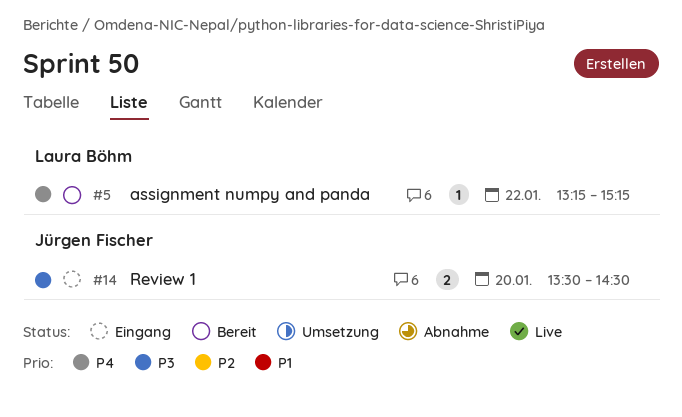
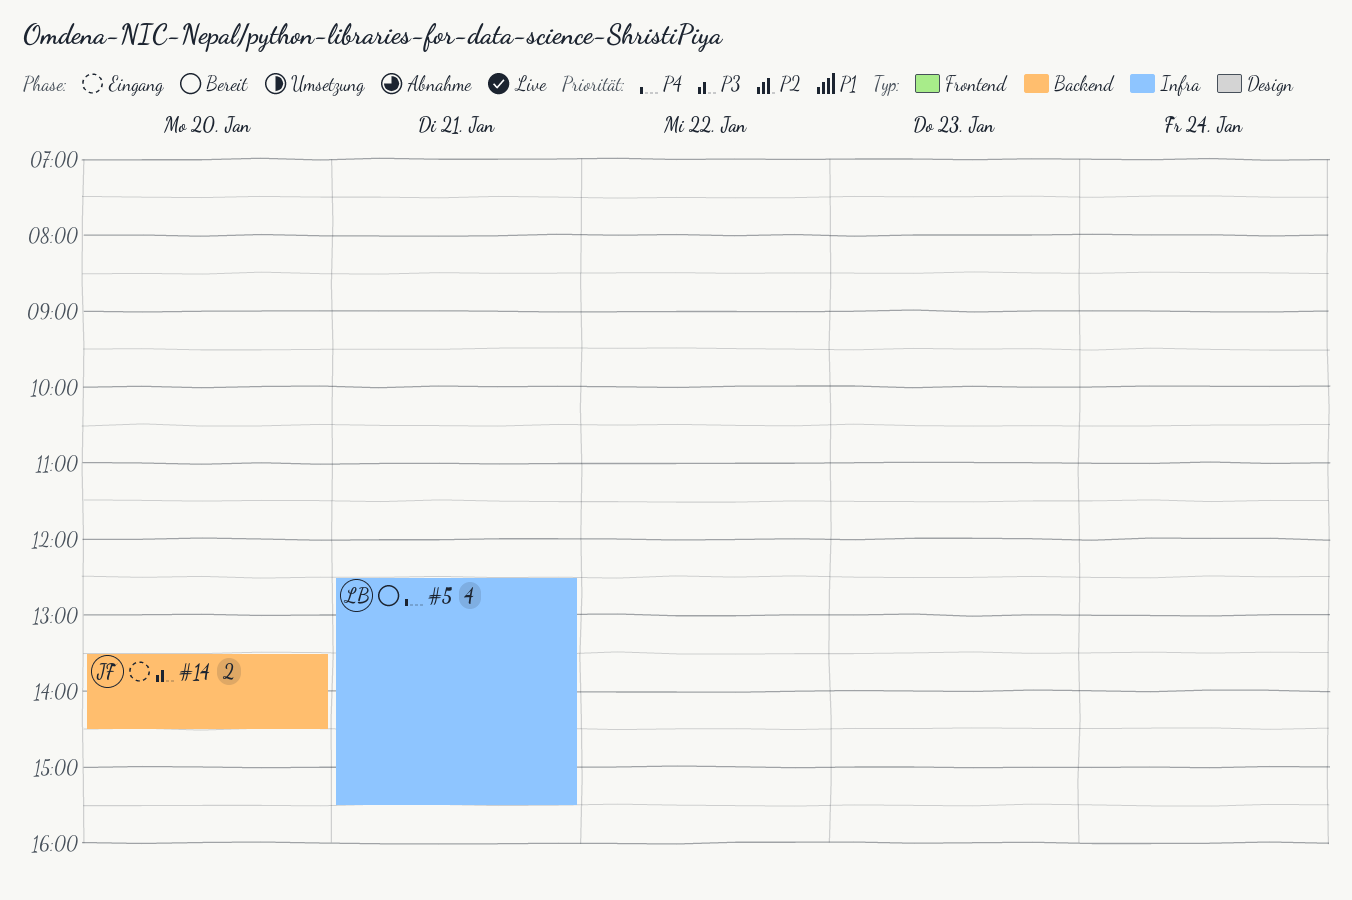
#5, estimate: 1 -> 4
#5, day: Jan 22 -> Jan 21
#5, begins: 13:15 -> 12:30
#5, ends: 15:15 -> 15:30

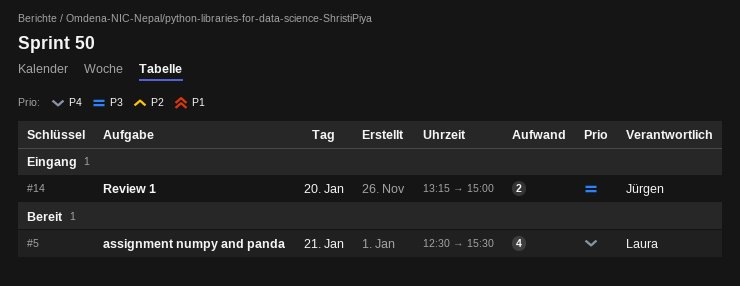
#14, begins: 13:30 -> 13:15
#14, ends: 14:30 -> 15:00

